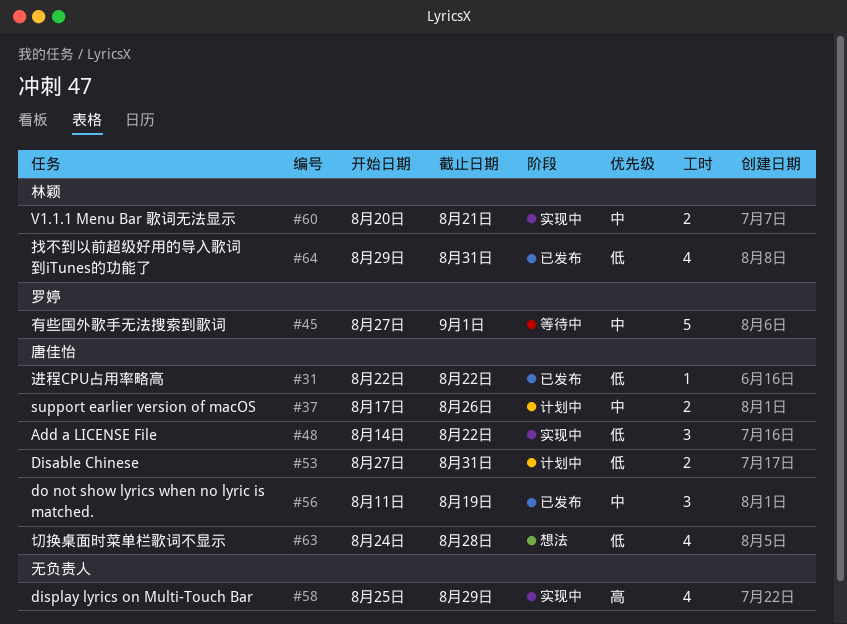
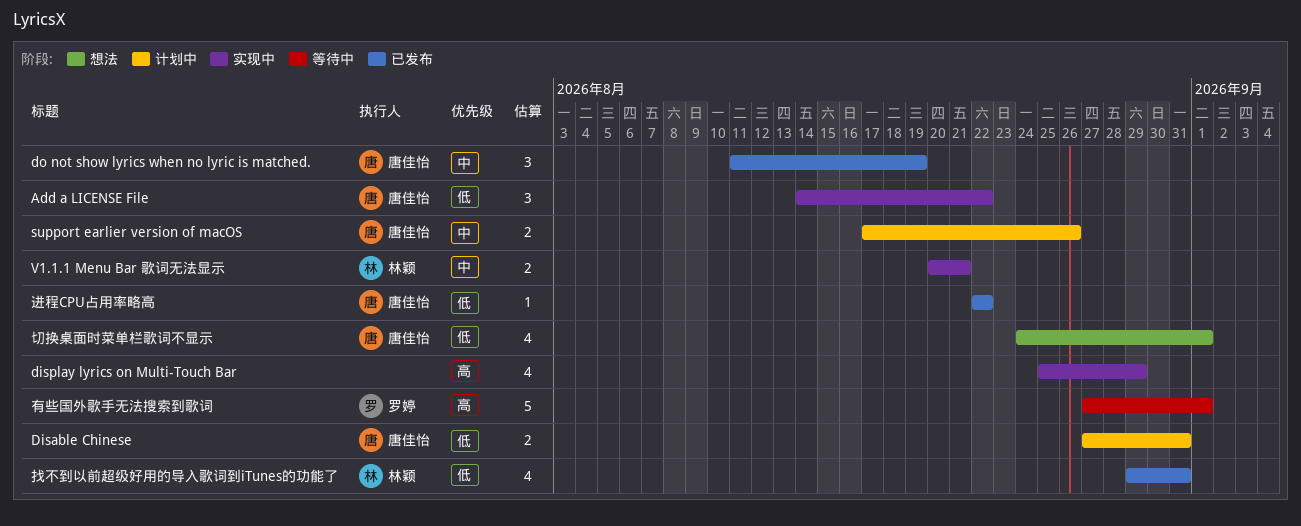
切换桌面时菜单栏歌词不显示, due: Aug 28 -> Sep 1
有些国外歌手无法搜索到歌词, priority: 中 -> 高

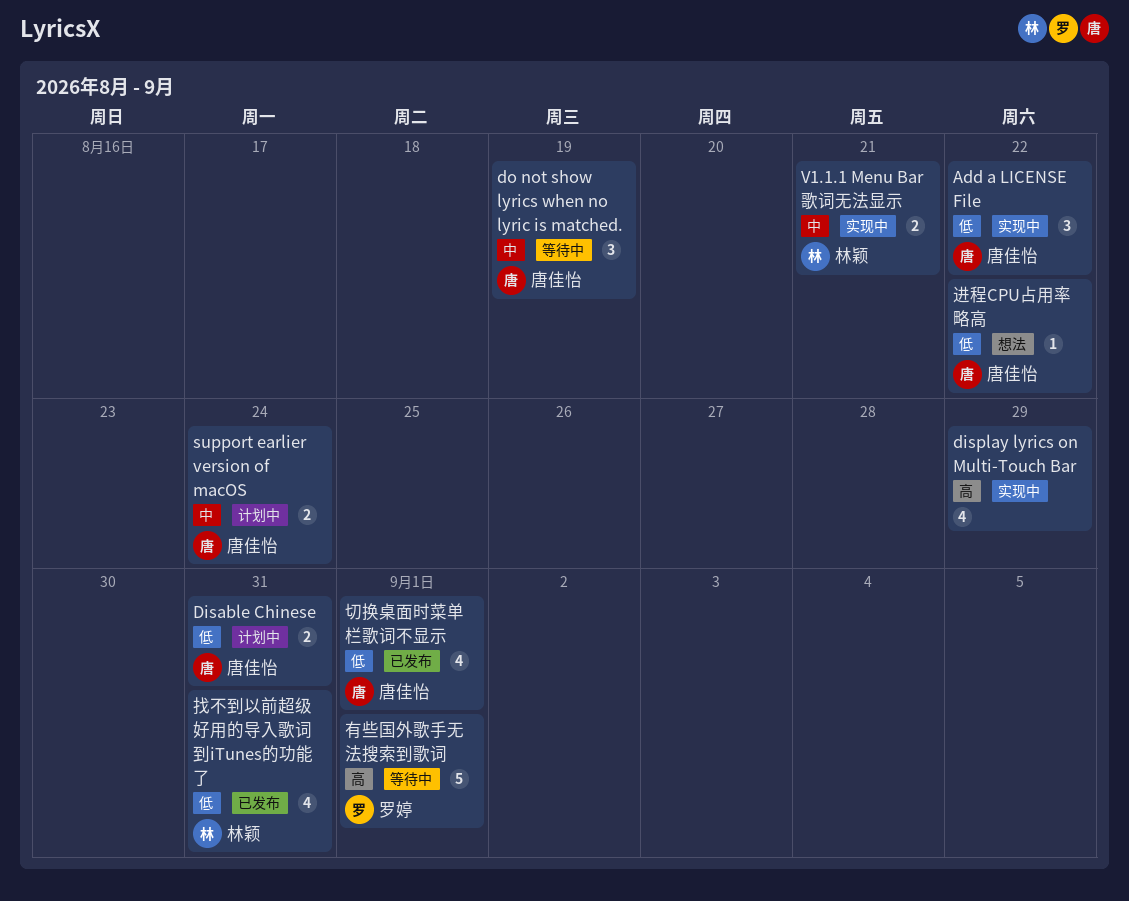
do not show lyrics when no lyric is matched., status: 已发布 -> 等待中
support earlier version of macOS, due: Aug 26 -> Aug 24
切换桌面时菜单栏歌词不显示, status: 想法 -> 已发布
进程CPU占用率略高, status: 已发布 -> 想法

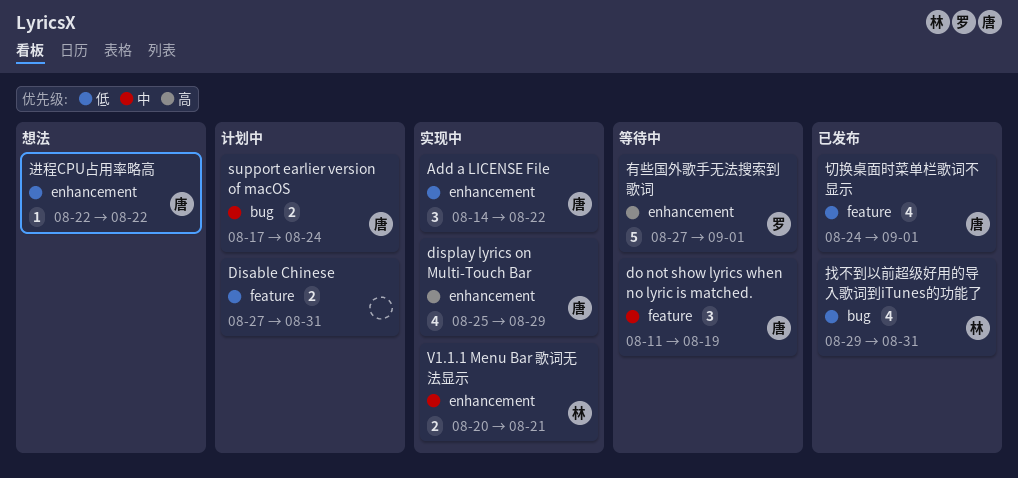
Disable Chinese, owner: 唐佳怡 -> none
display lyrics on Multi-Touch Bar, owner: none -> 唐佳怡

